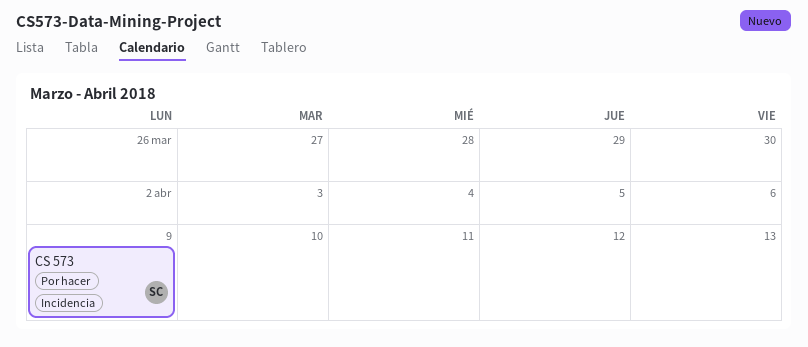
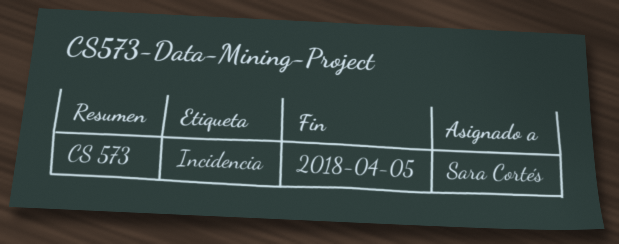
CS 573, due: Apr 9 -> Apr 5

